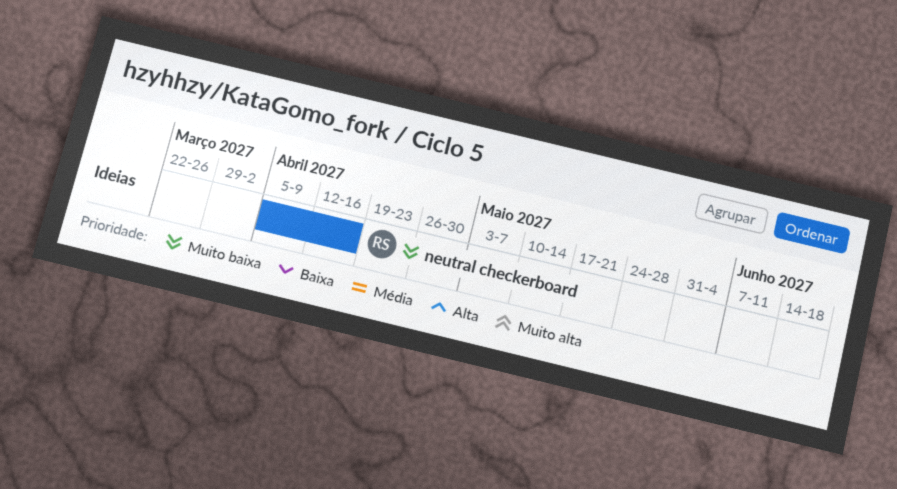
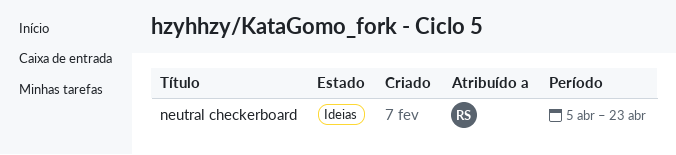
neutral checkerboard, due: Apr 16 -> Apr 23

